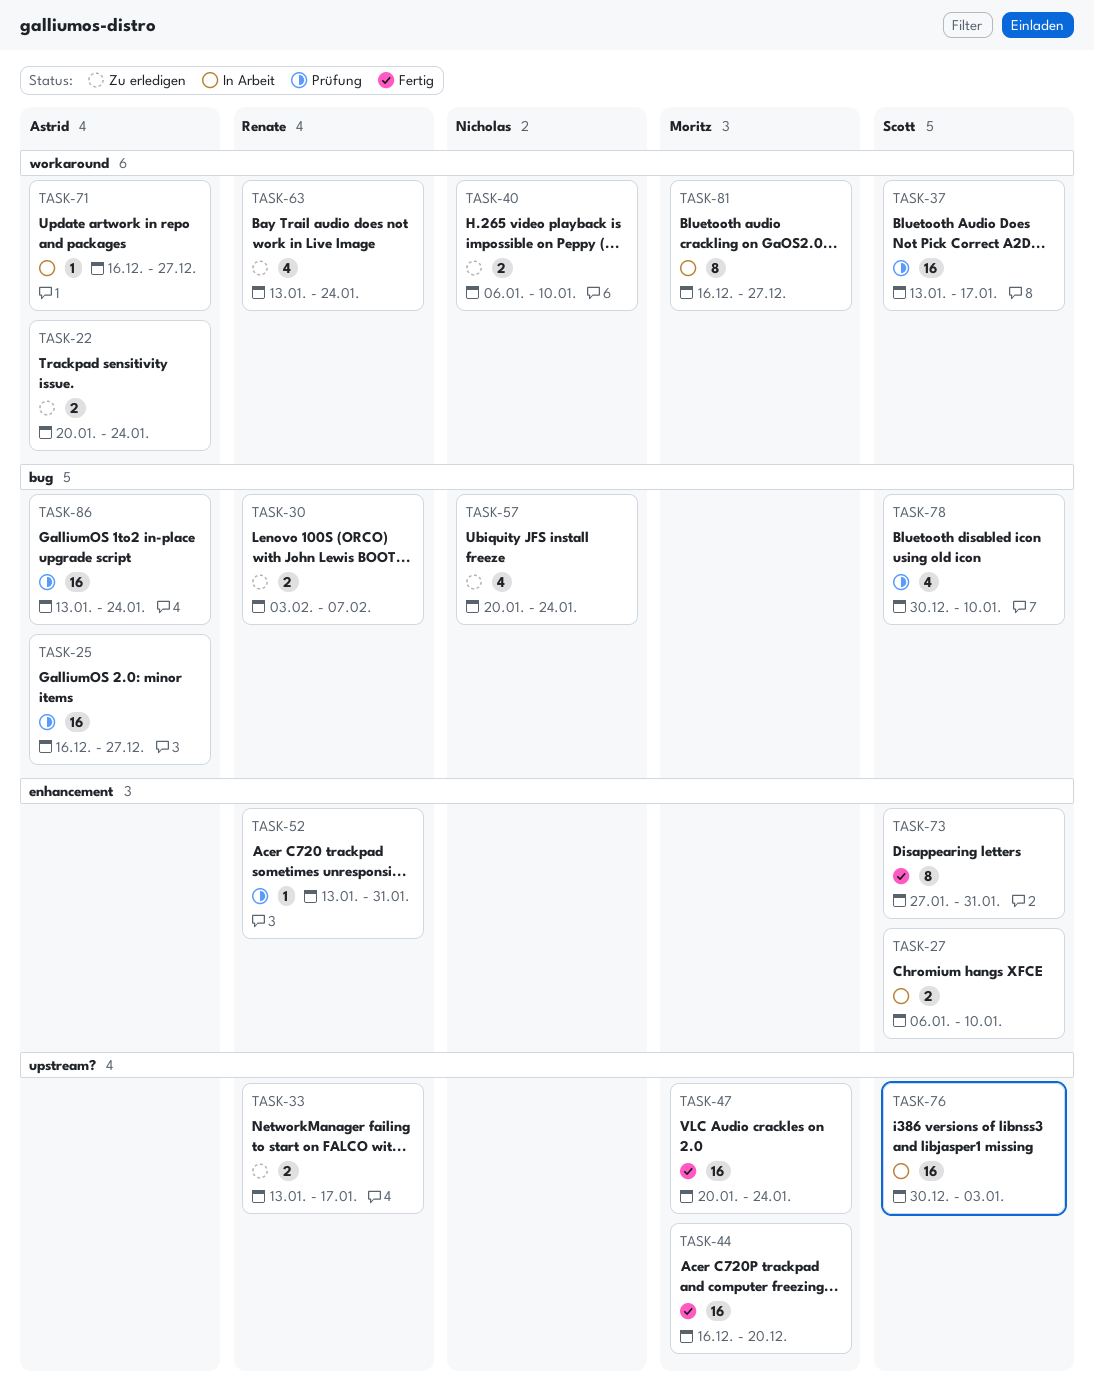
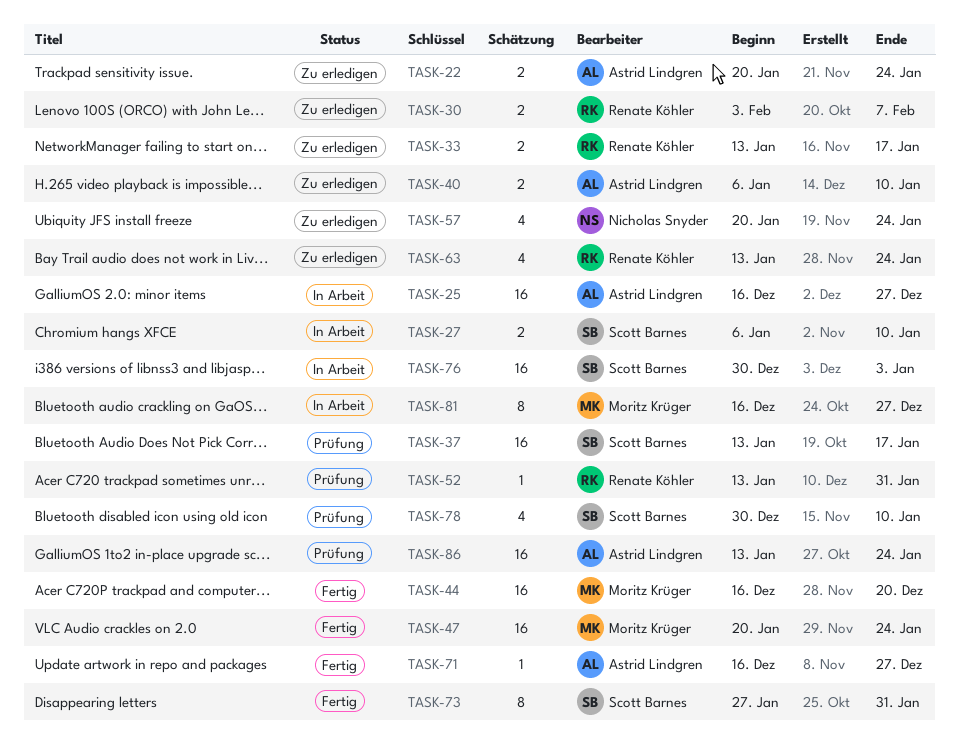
TASK-25, status: Prüfung -> In Arbeit
TASK-40, owner: Nicholas Snyder -> Astrid Lindgren
TASK-71, status: In Arbeit -> Fertig

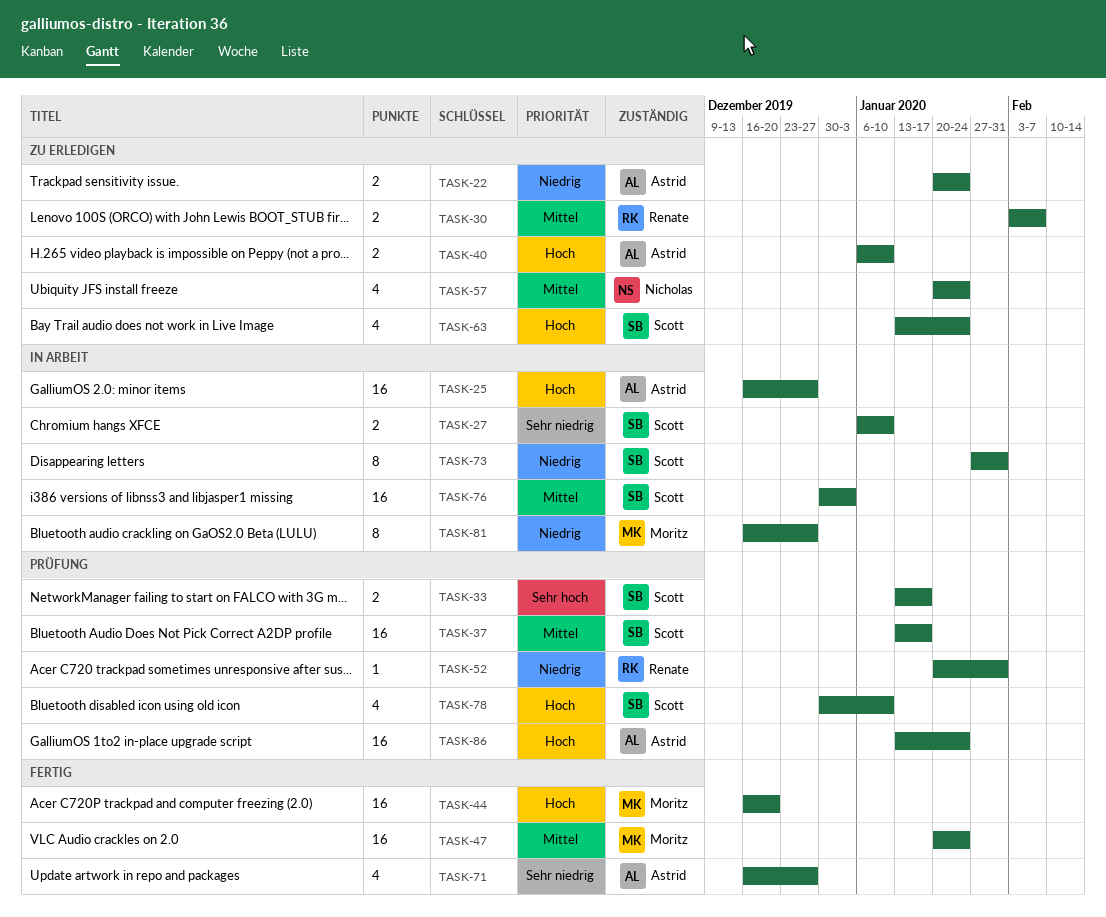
TASK-33, status: Zu erledigen -> Prüfung
TASK-33, owner: Renate Köhler -> Scott Barnes
TASK-52, start: Jan 13 -> Jan 20
TASK-63, owner: Renate Köhler -> Scott Barnes
TASK-71, estimate: 1 -> 4
TASK-73, status: Fertig -> In Arbeit

